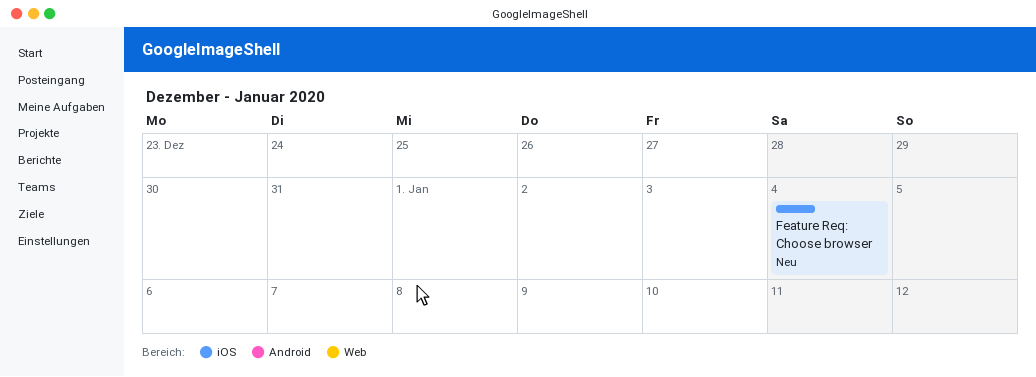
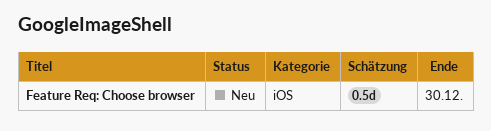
Feature Req: Choose browser, due: Jan 4 -> Dec 30

